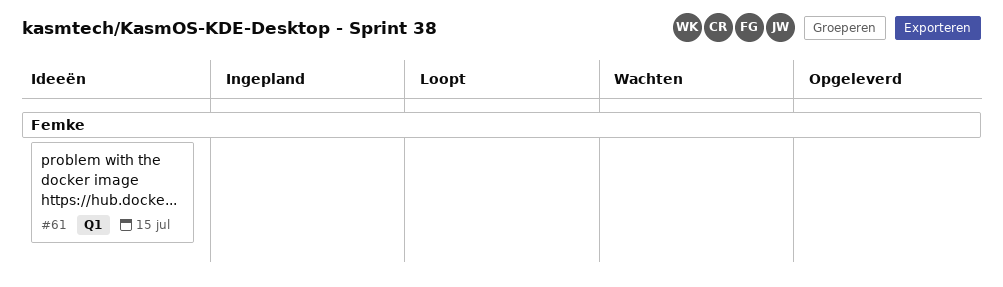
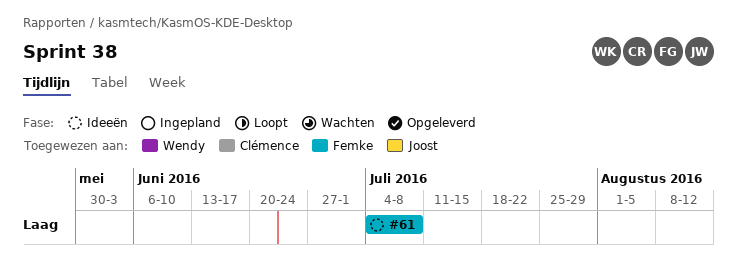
#61, due: Jul 15 -> Jul 8

